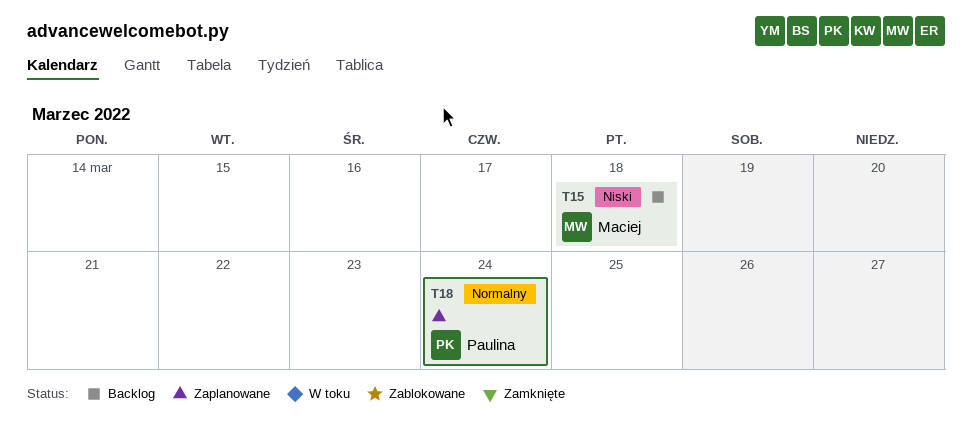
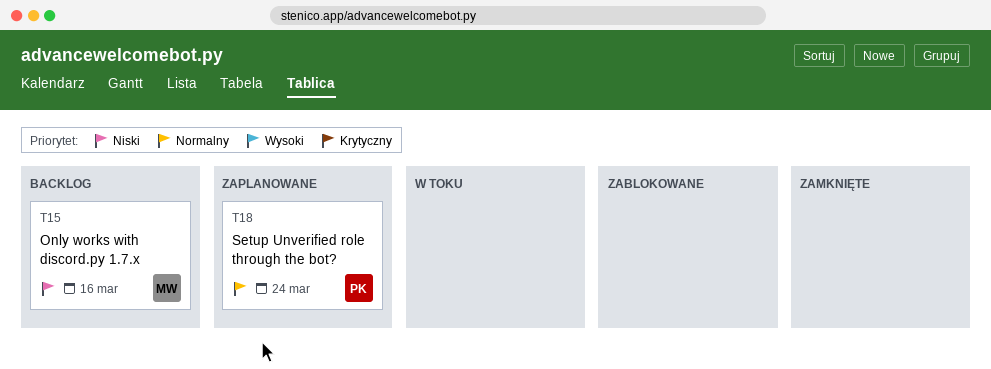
T15, due: Mar 18 -> Mar 16

